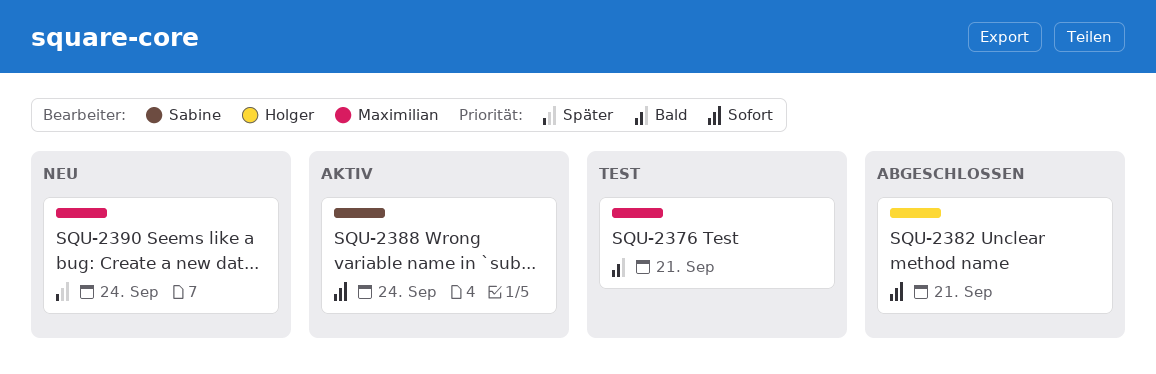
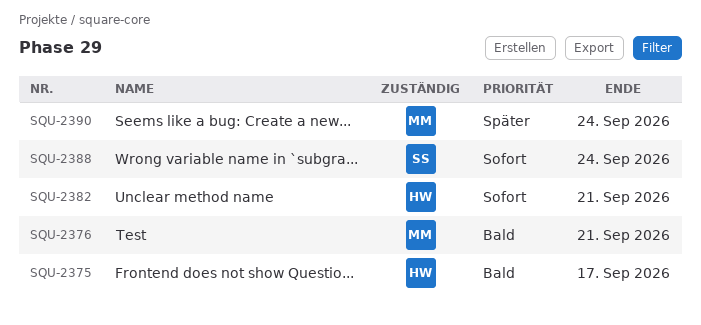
SQU-2375: none -> present

